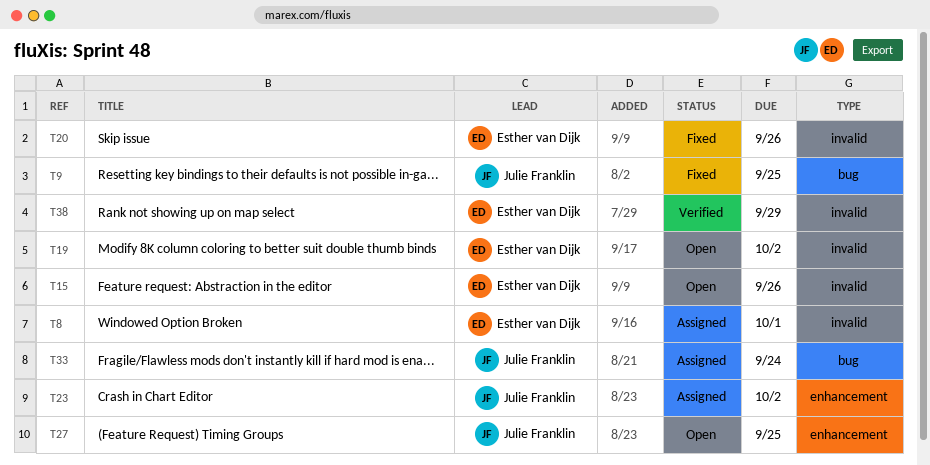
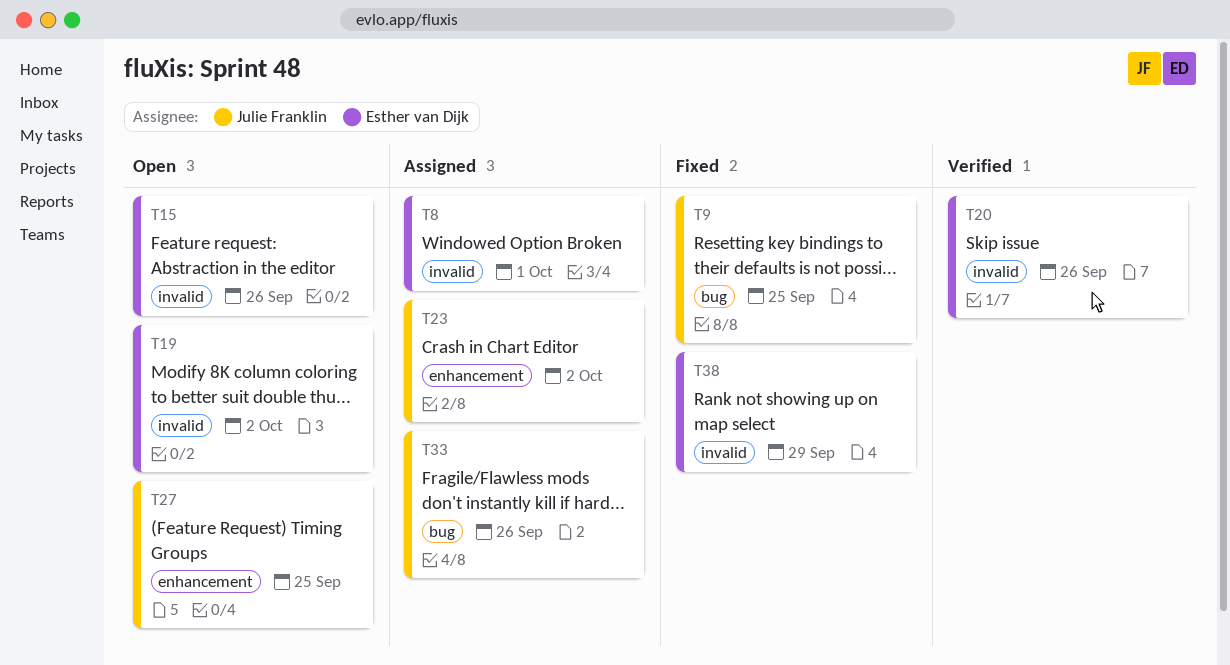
T20, status: Fixed -> Verified
T33, due: Sep 24 -> Sep 26
T38, status: Verified -> Fixed

